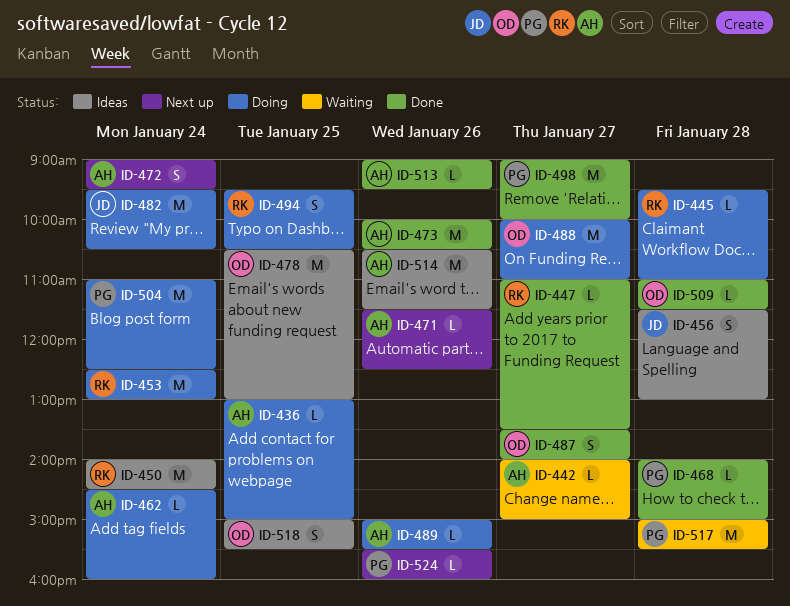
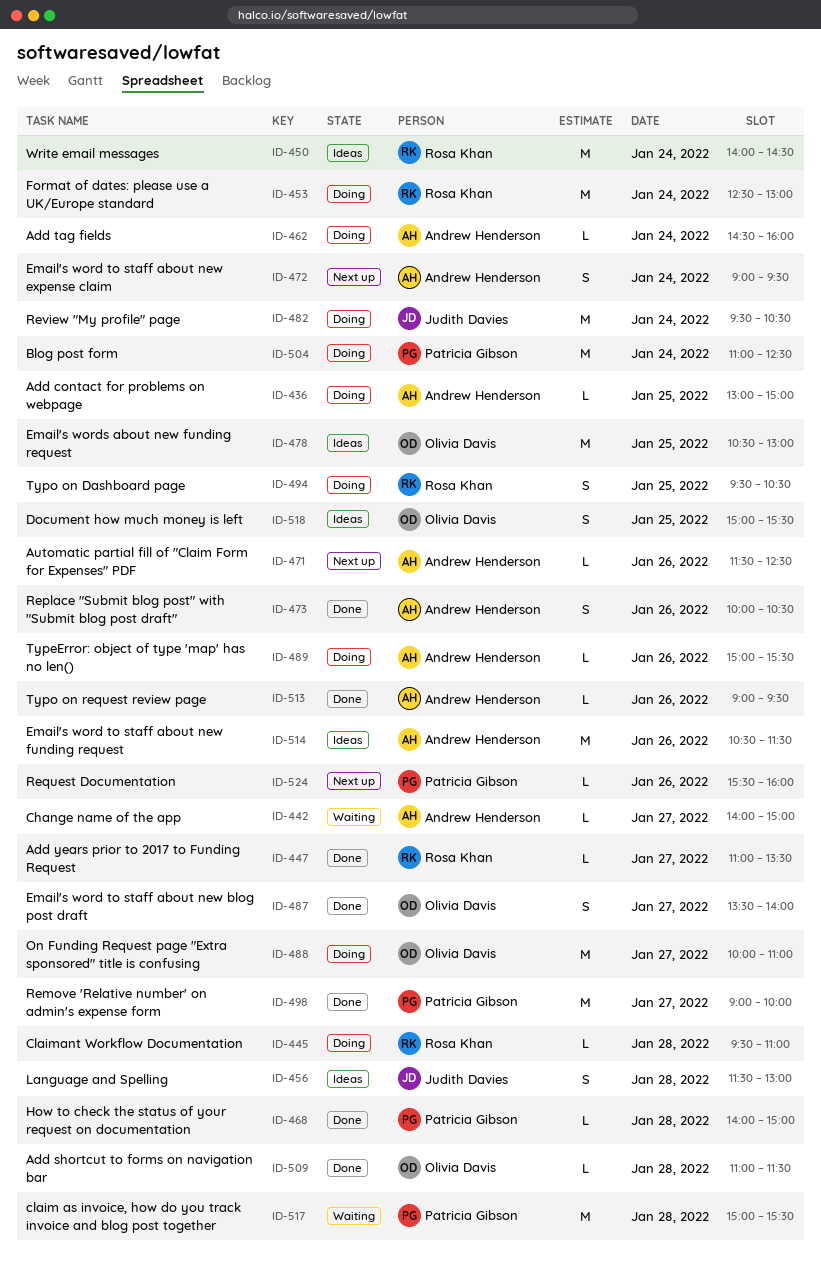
ID-473, estimate: M -> S

